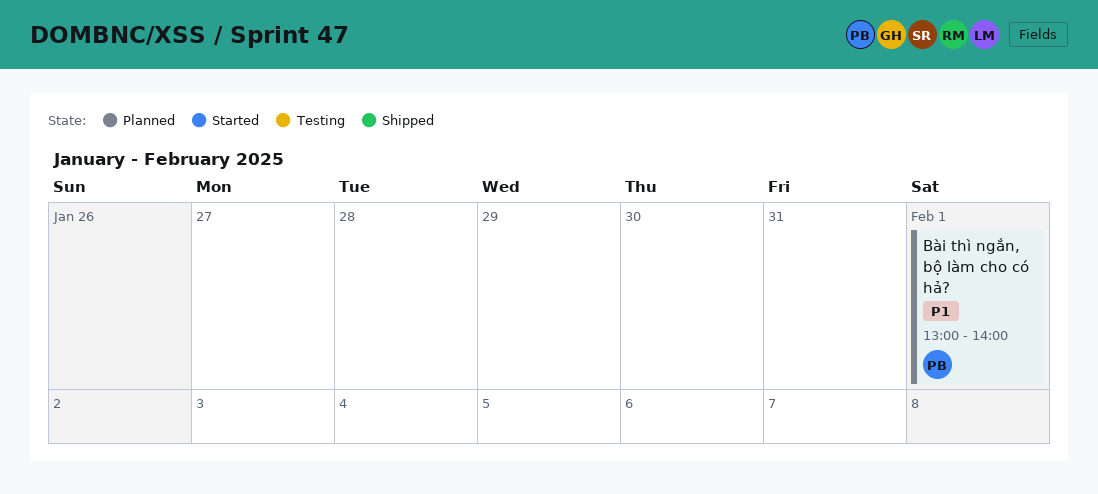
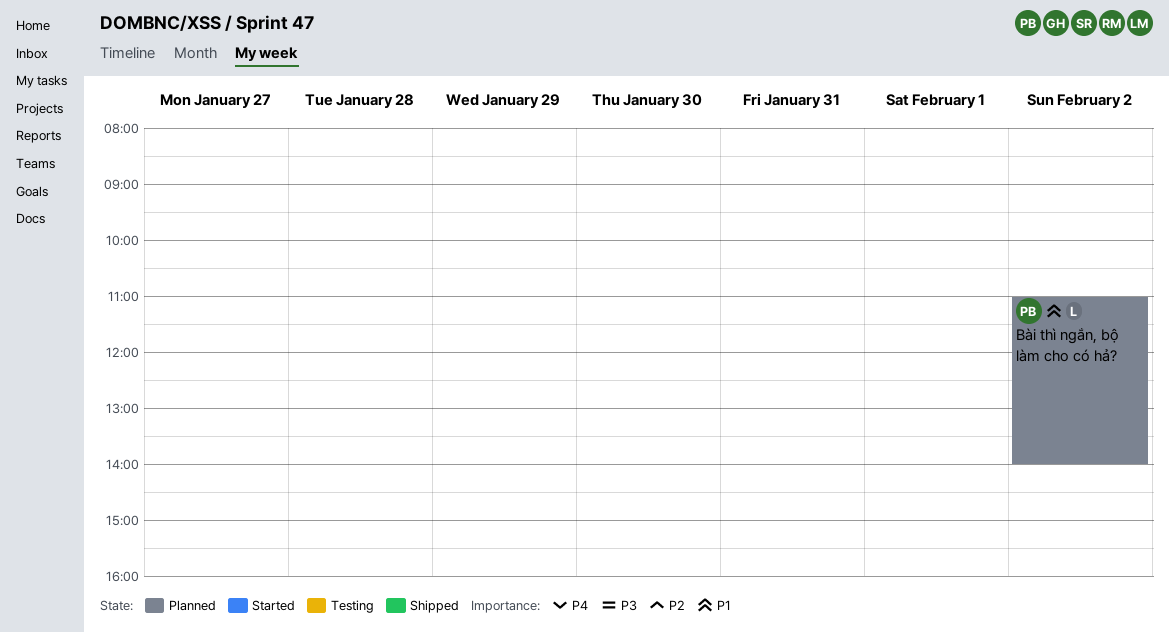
Bài thì ngắn, bộ làm cho có hả?, day: Feb 1 -> Feb 2
Bài thì ngắn, bộ làm cho có hả?, begins: 13:00 -> 11:00

